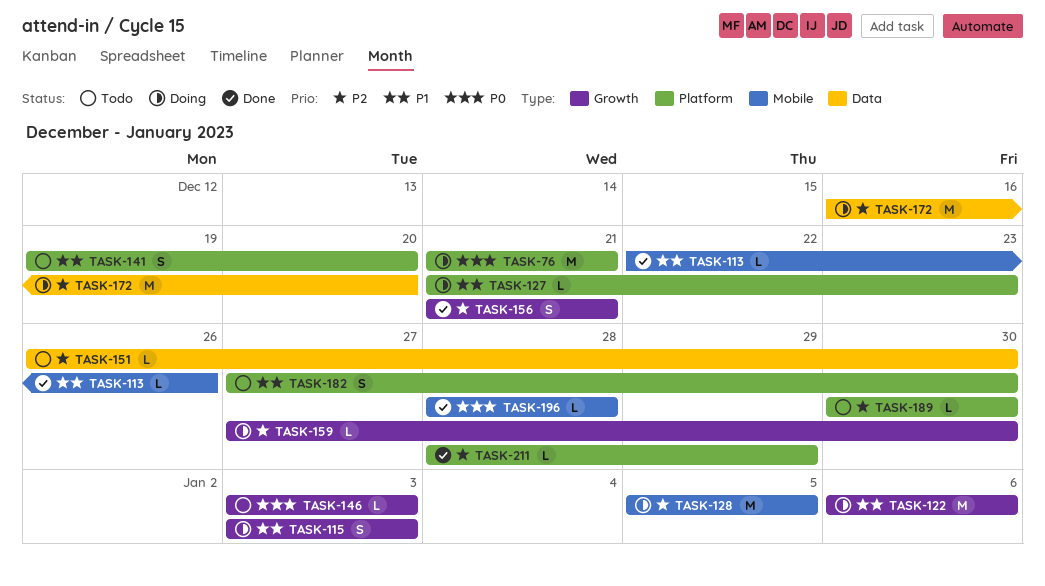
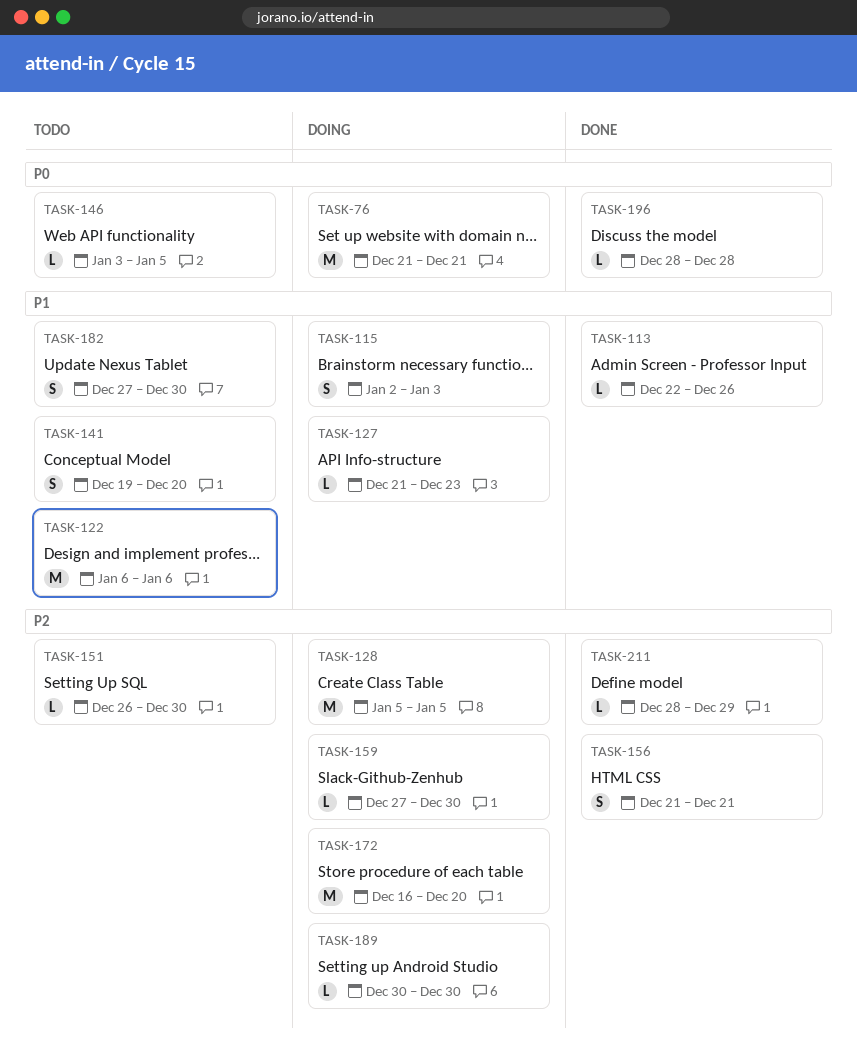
TASK-115, start: Jan 3 -> Jan 2
TASK-122, status: Doing -> Todo
TASK-146, due: Jan 3 -> Jan 5
TASK-189, status: Todo -> Doing

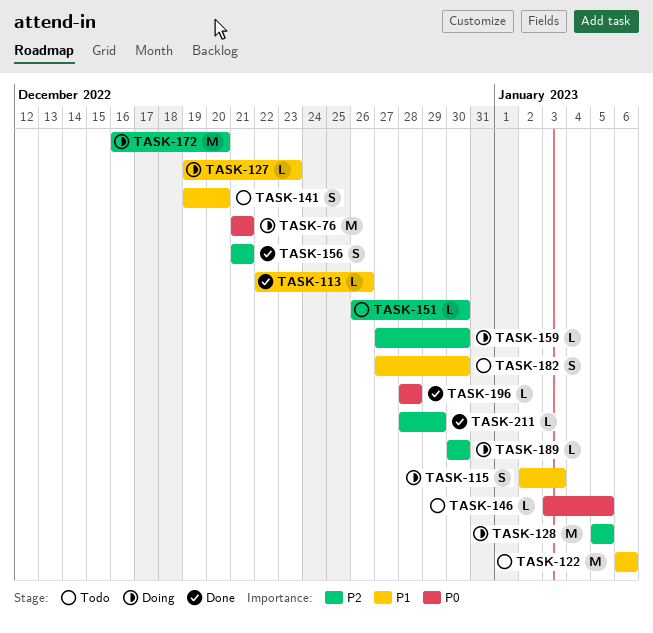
TASK-127, start: Dec 21 -> Dec 19

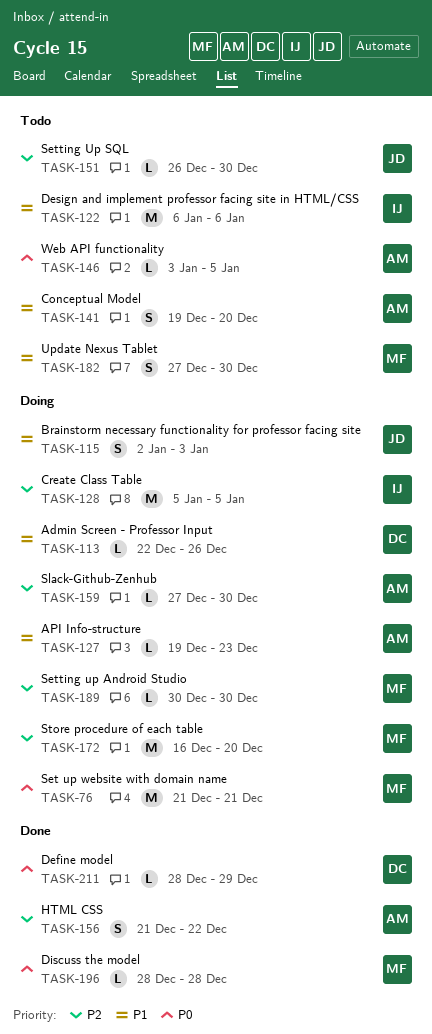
TASK-113, status: Done -> Doing
TASK-156, due: Dec 21 -> Dec 22
TASK-211, priority: P2 -> P0

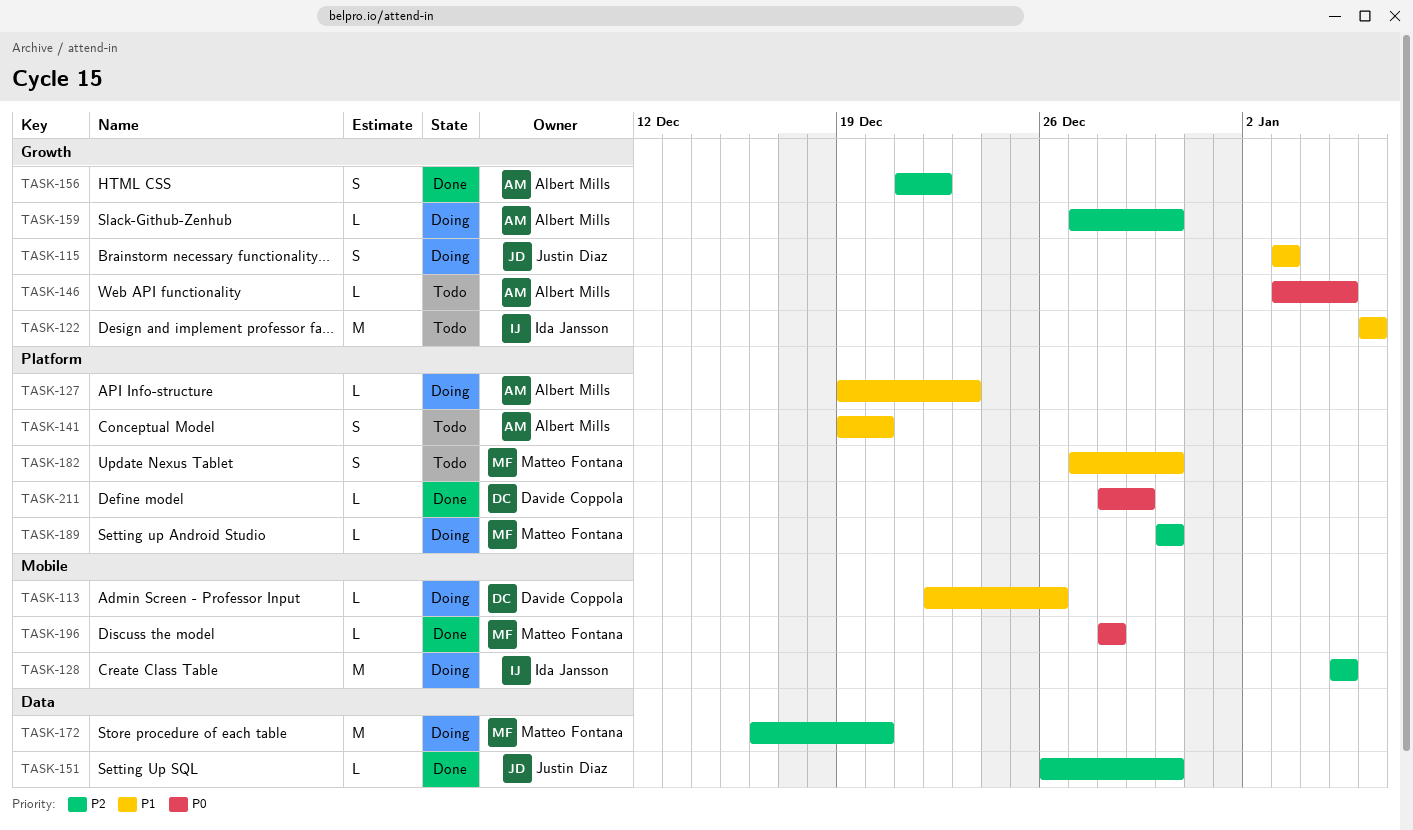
TASK-76: present -> none
TASK-115, start: Jan 2 -> Jan 3
TASK-151, status: Todo -> Done

